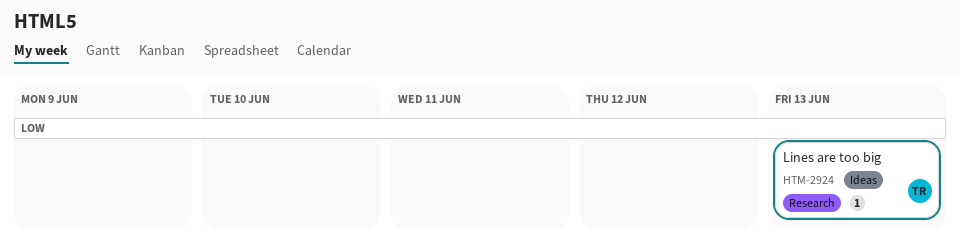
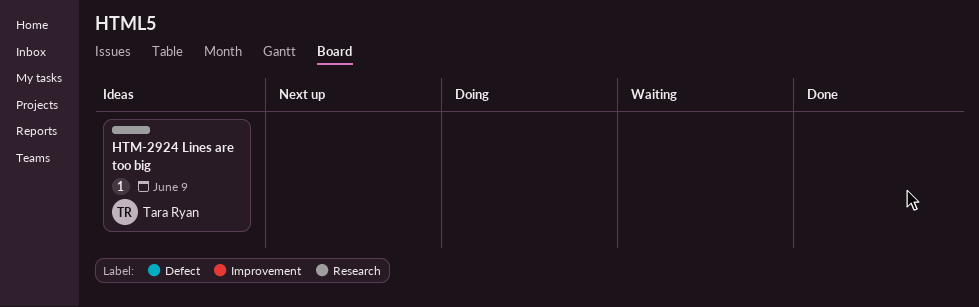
HTM-2924, due: Jun 13 -> Jun 9

